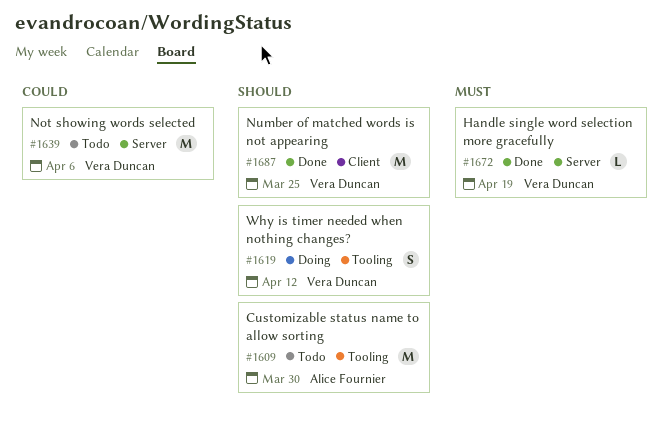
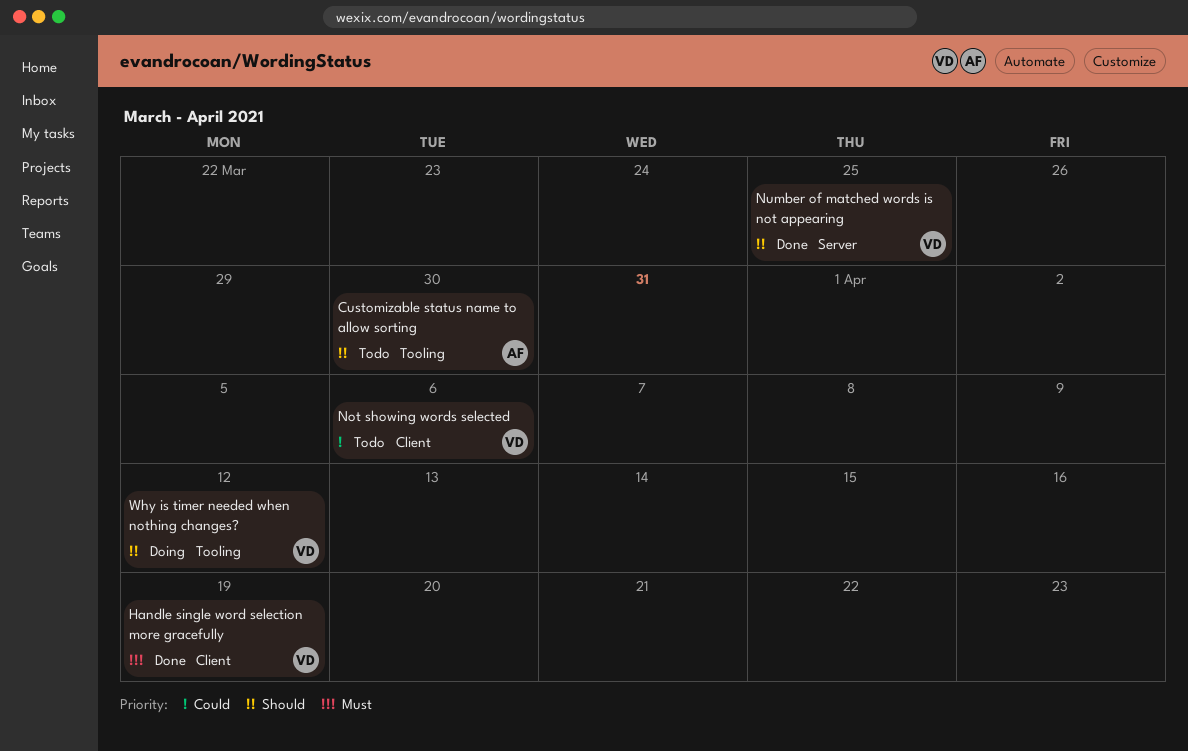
Handle single word selection more gracefully, label: Server -> Client
Not showing words selected, label: Server -> Client
Number of matched words is not appearing, label: Client -> Server

